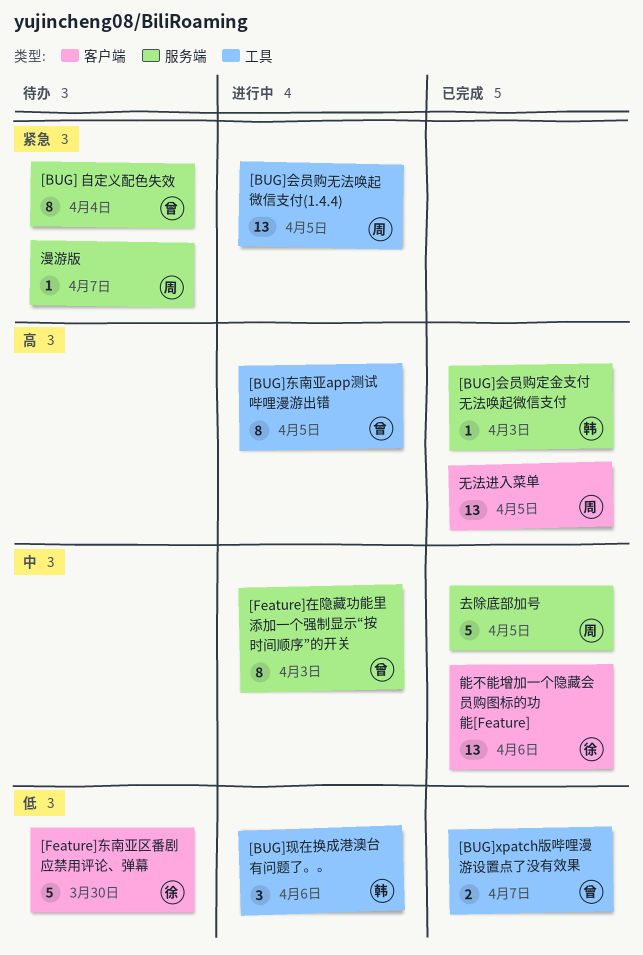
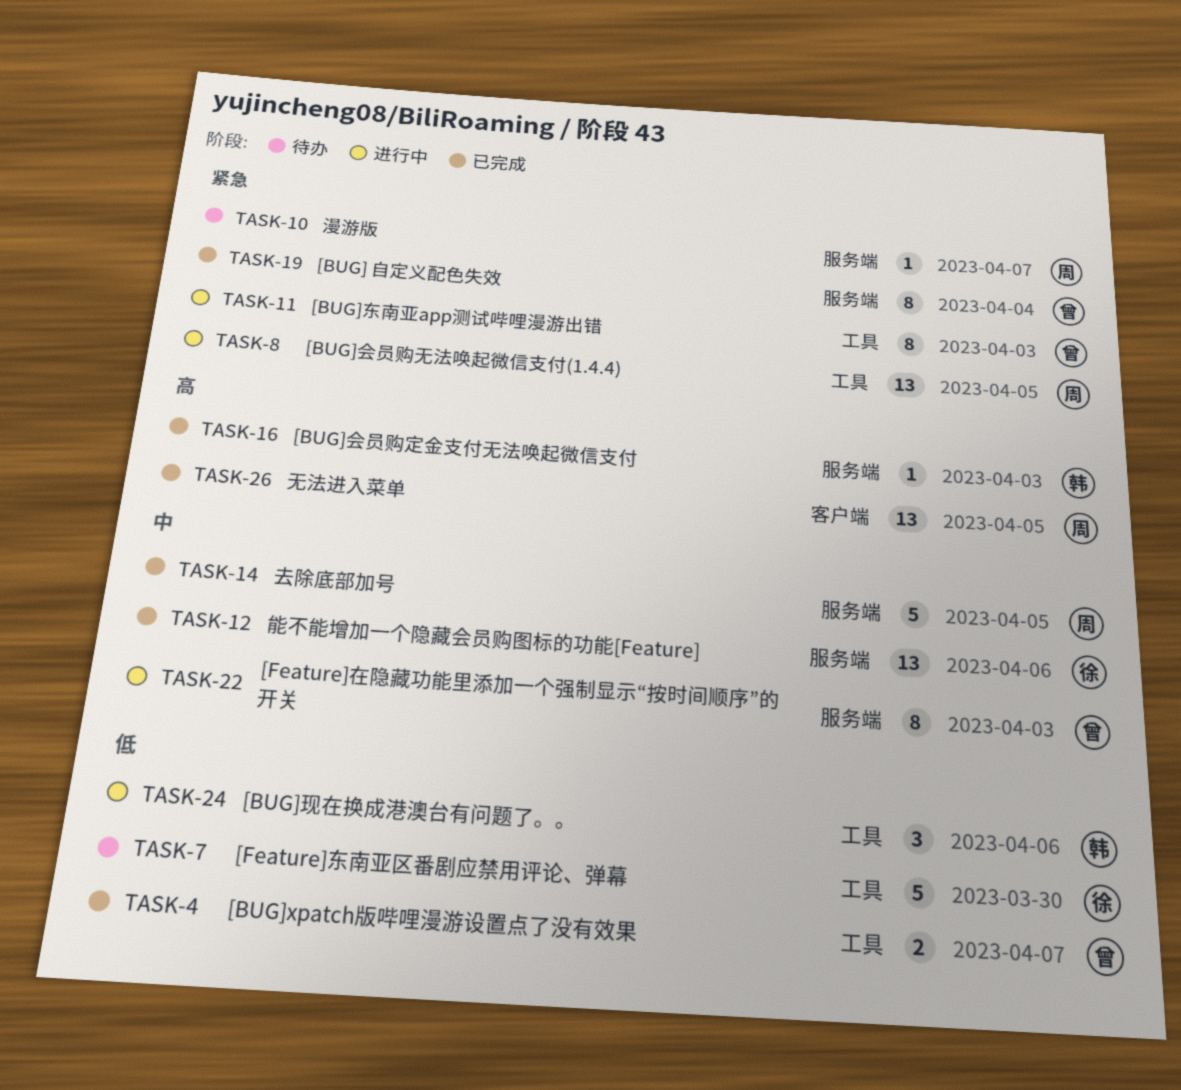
[BUG] 自定义配色失效, status: 待办 -> 已完成
[BUG]东南亚app测试哔哩漫游出错, priority: 高 -> 紧急
[BUG]东南亚app测试哔哩漫游出错, due: Apr 5 -> Apr 3
[Feature]东南亚区番剧应禁用评论、弹幕, label: 客户端 -> 工具
能不能增加一个隐藏会员购图标的功能[Feature], label: 客户端 -> 服务端

